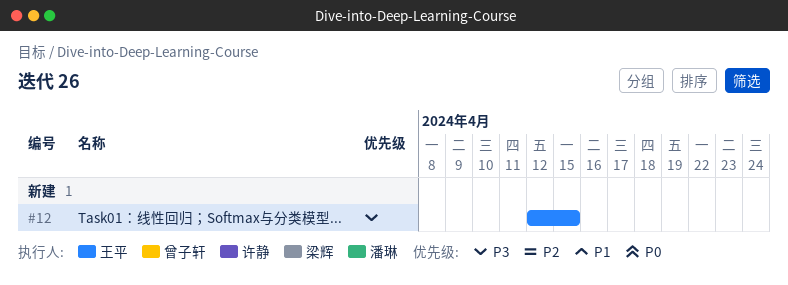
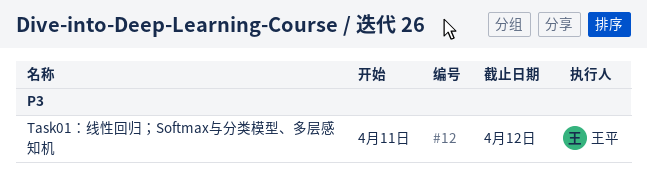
#12, start: Apr 12 -> Apr 11
#12, due: Apr 15 -> Apr 12

